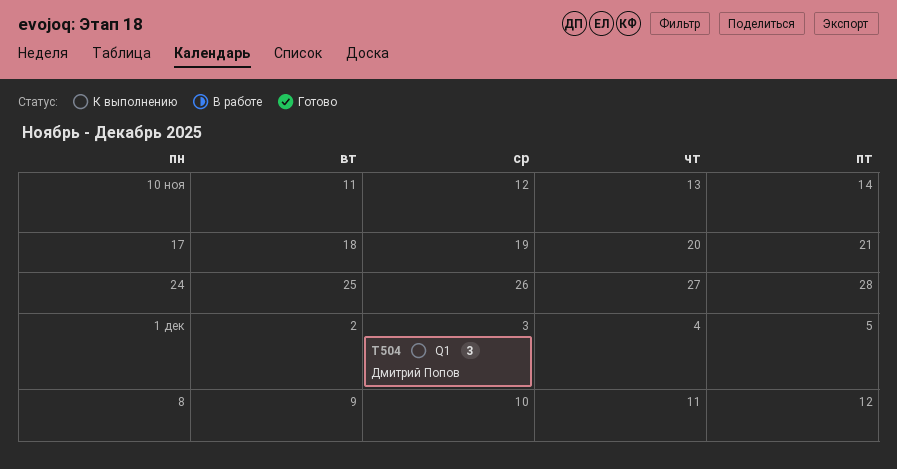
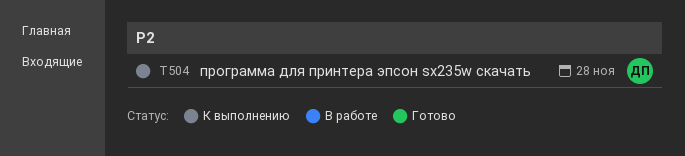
T504, due: Dec 3 -> Nov 28

